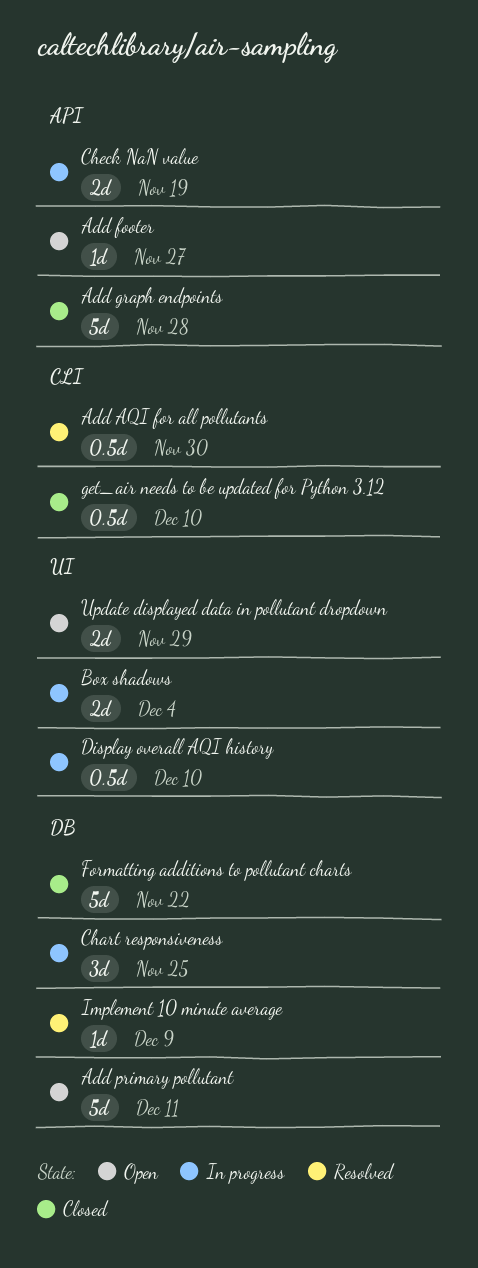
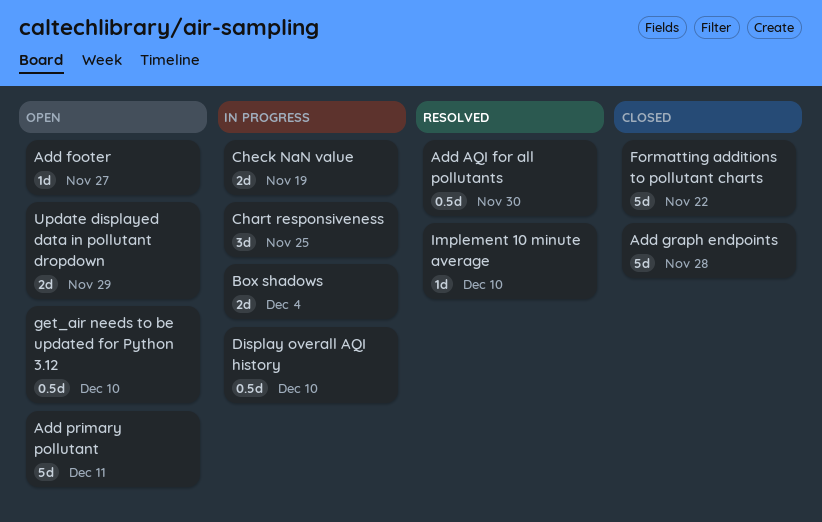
get_air needs to be updated for Python 3.12, status: Closed -> Open
Implement 10 minute average, due: Dec 9 -> Dec 10

